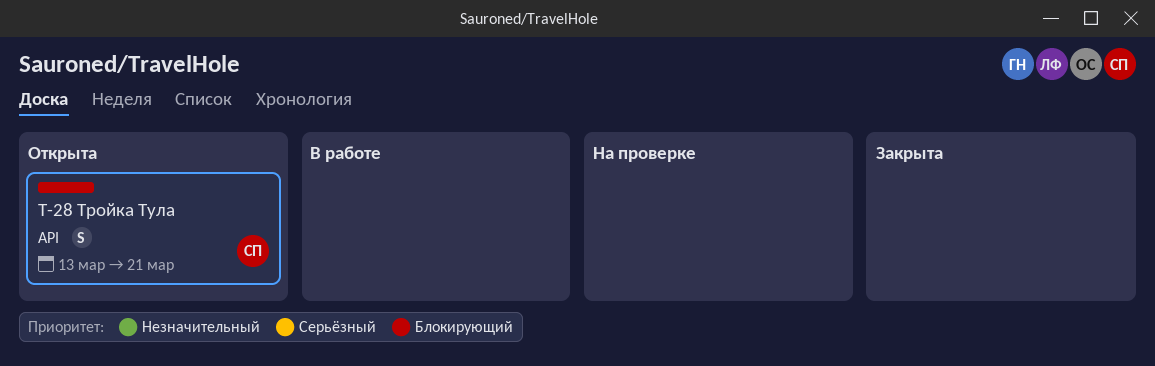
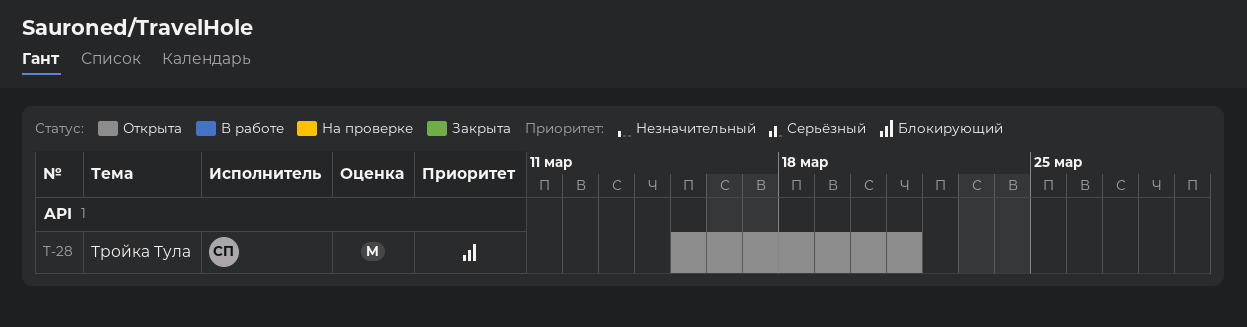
T-28, estimate: S -> M
T-28, start: Mar 13 -> Mar 15

